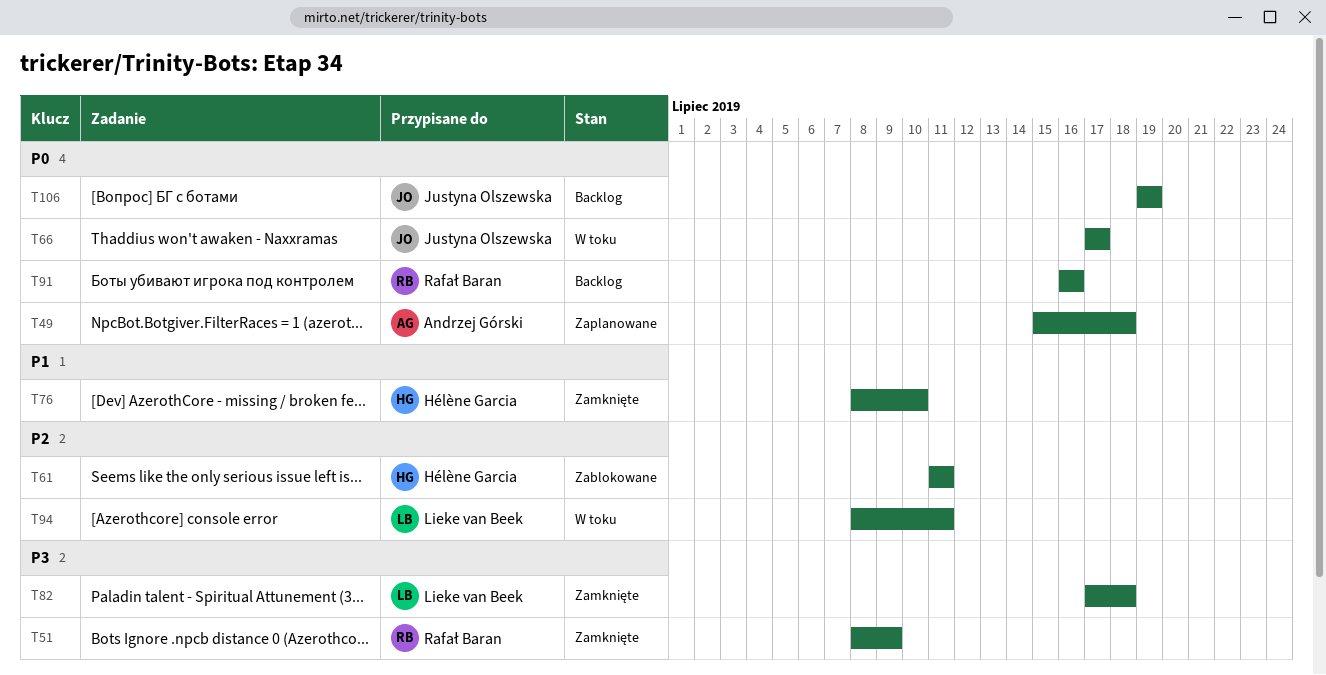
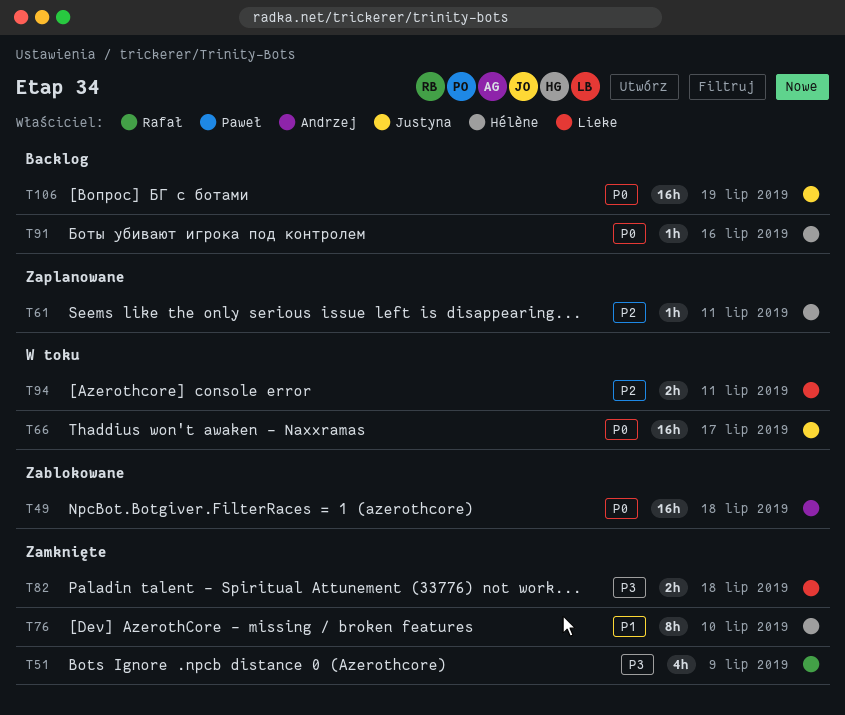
T49, status: Zaplanowane -> Zablokowane
T61, status: Zablokowane -> Zaplanowane
T91, owner: Rafał Baran -> Hélène Garcia

